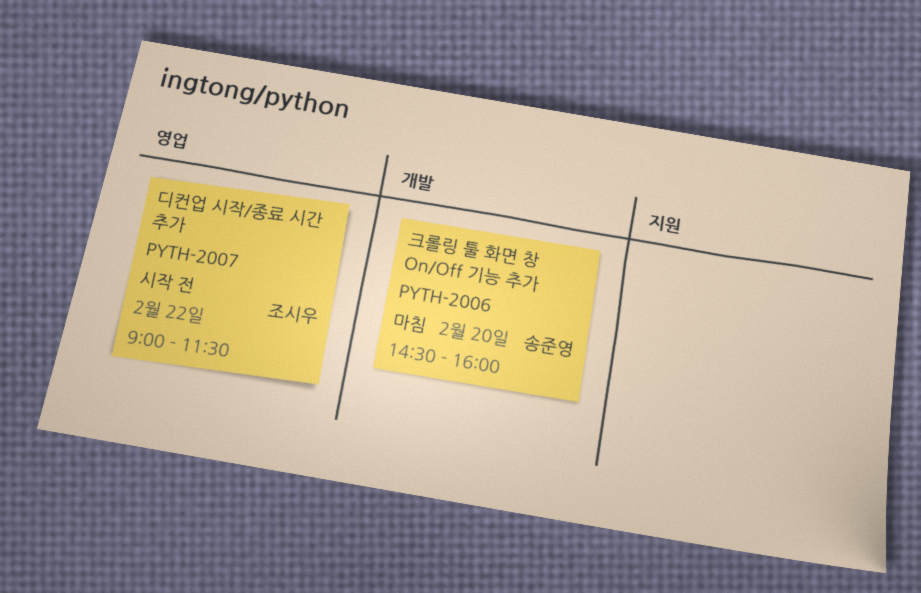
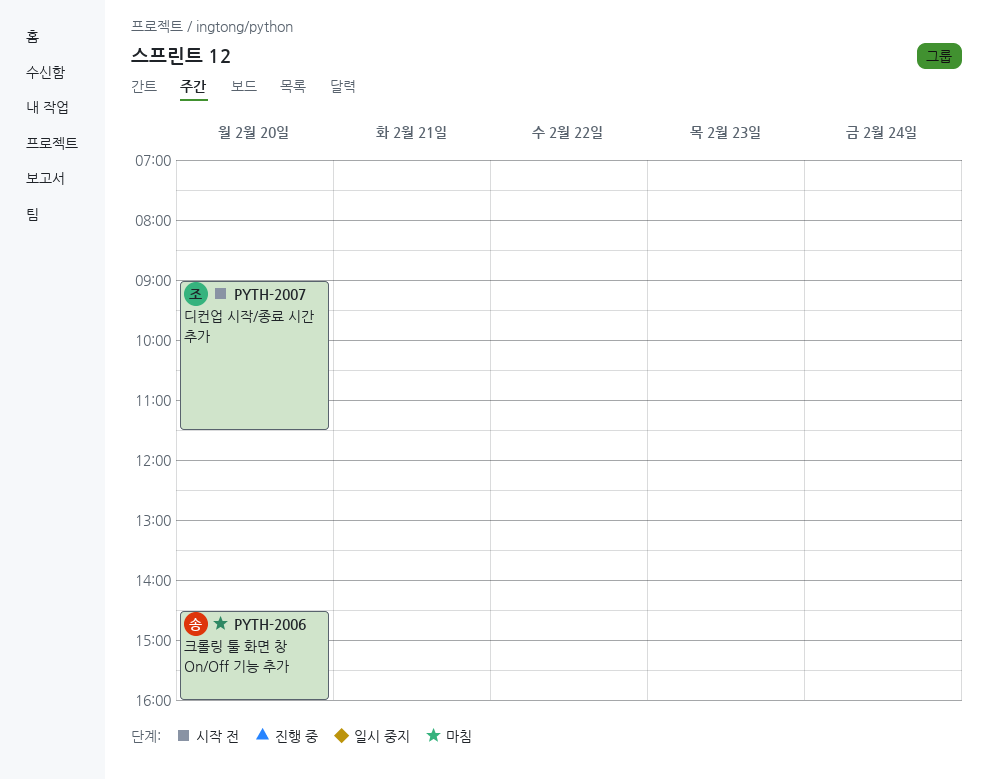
PYTH-2007, day: Feb 22 -> Feb 20

